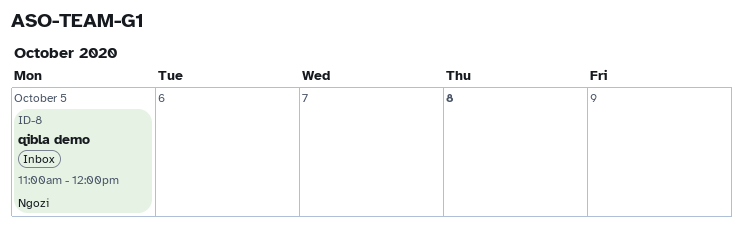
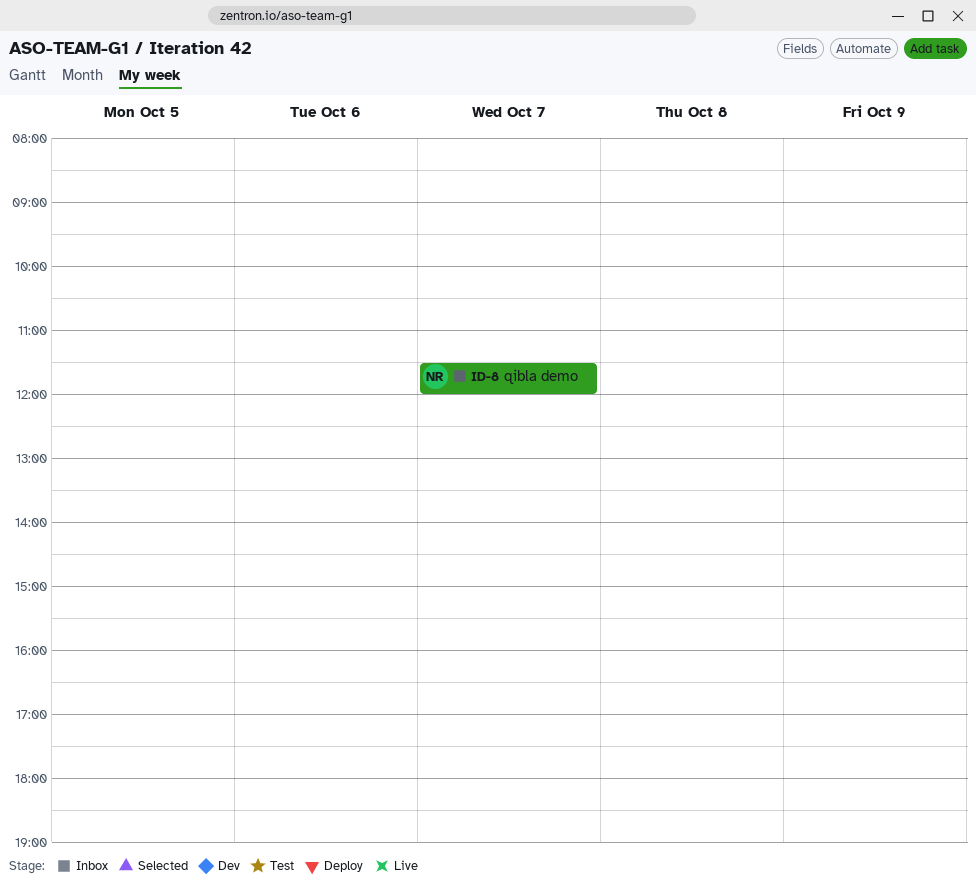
ID-8, day: Oct 5 -> Oct 7
ID-8, begins: 11:00 -> 11:30

